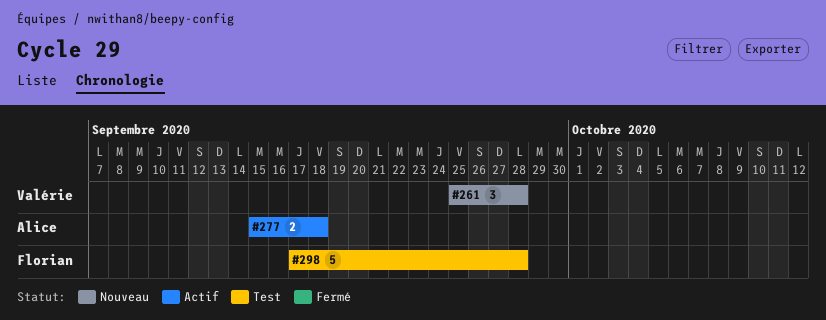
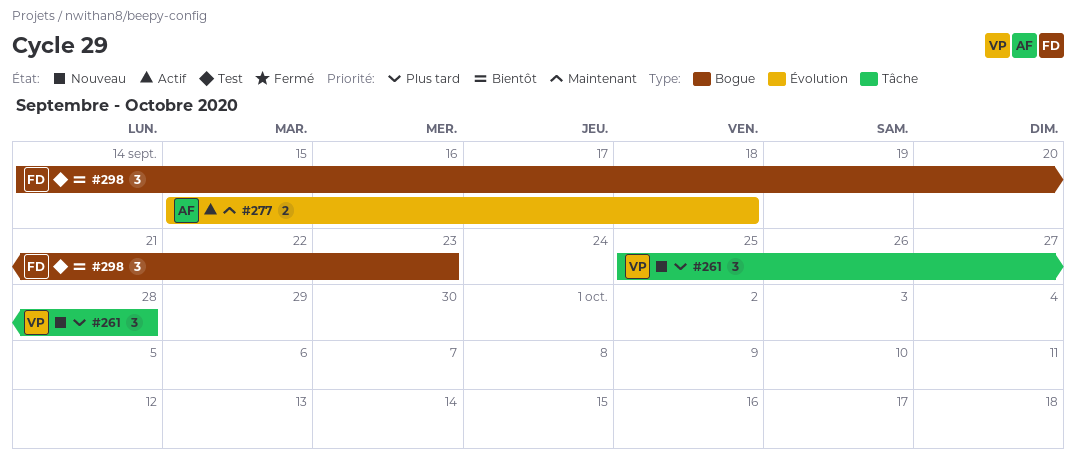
#298, estimate: 5 -> 3
#298, start: Sep 17 -> Sep 14
#298, due: Sep 28 -> Sep 23

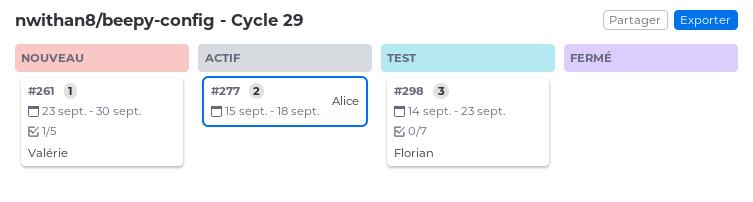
#261, estimate: 3 -> 1
#261, start: Sep 25 -> Sep 23
#261, due: Sep 28 -> Sep 30

